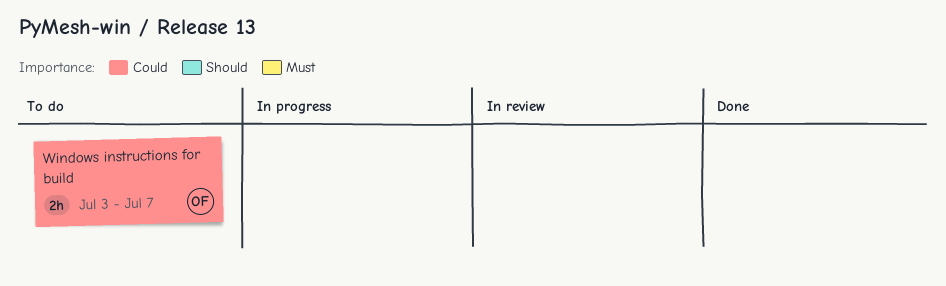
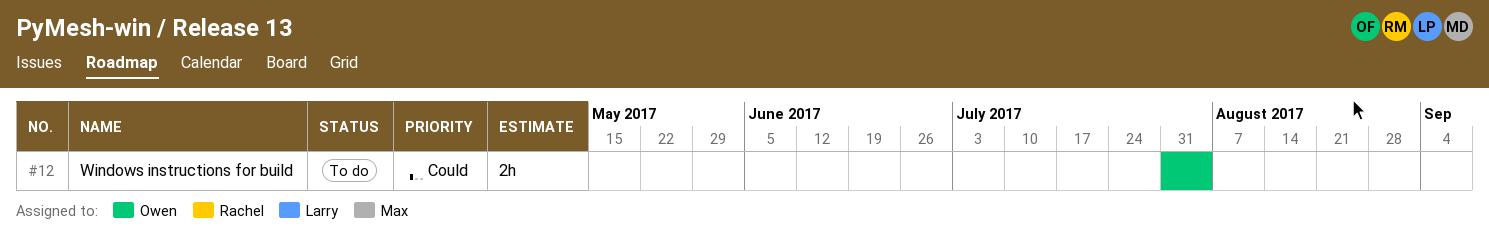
Windows instructions for build, start: Jul 3 -> Jul 31
Windows instructions for build, due: Jul 7 -> Aug 4

